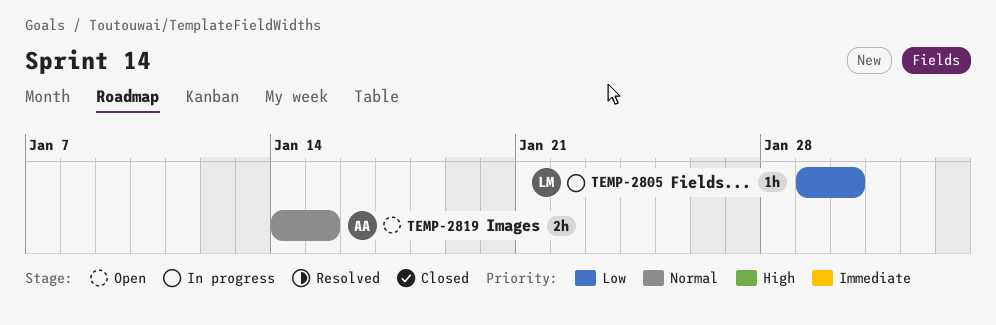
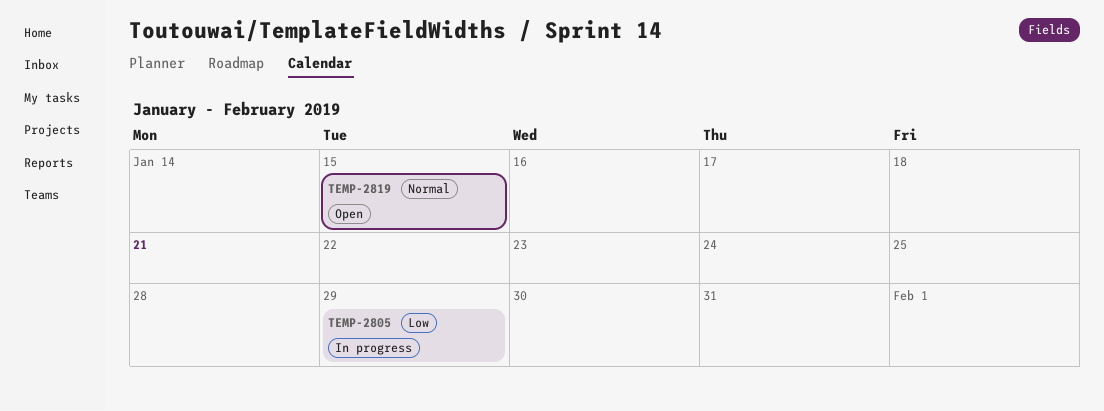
TEMP-2805, due: Jan 30 -> Jan 29

